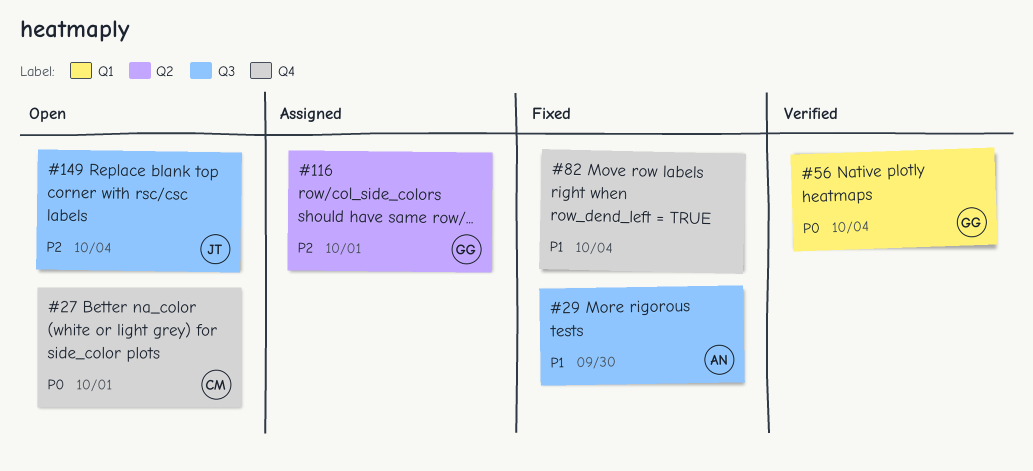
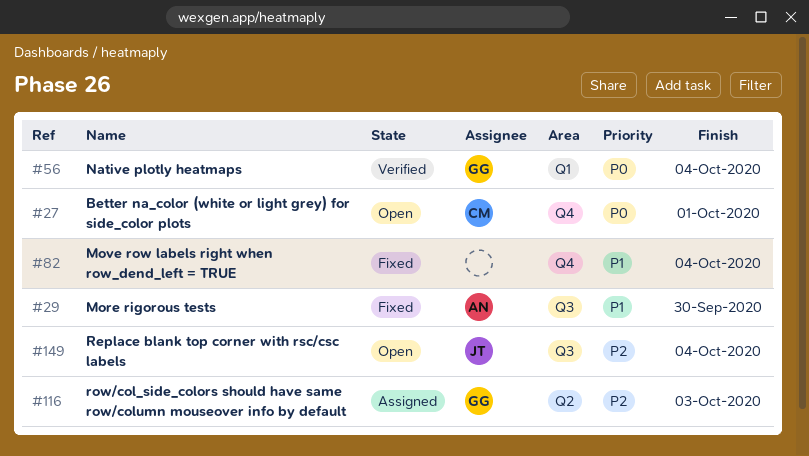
#116, due: Oct 1 -> Oct 3

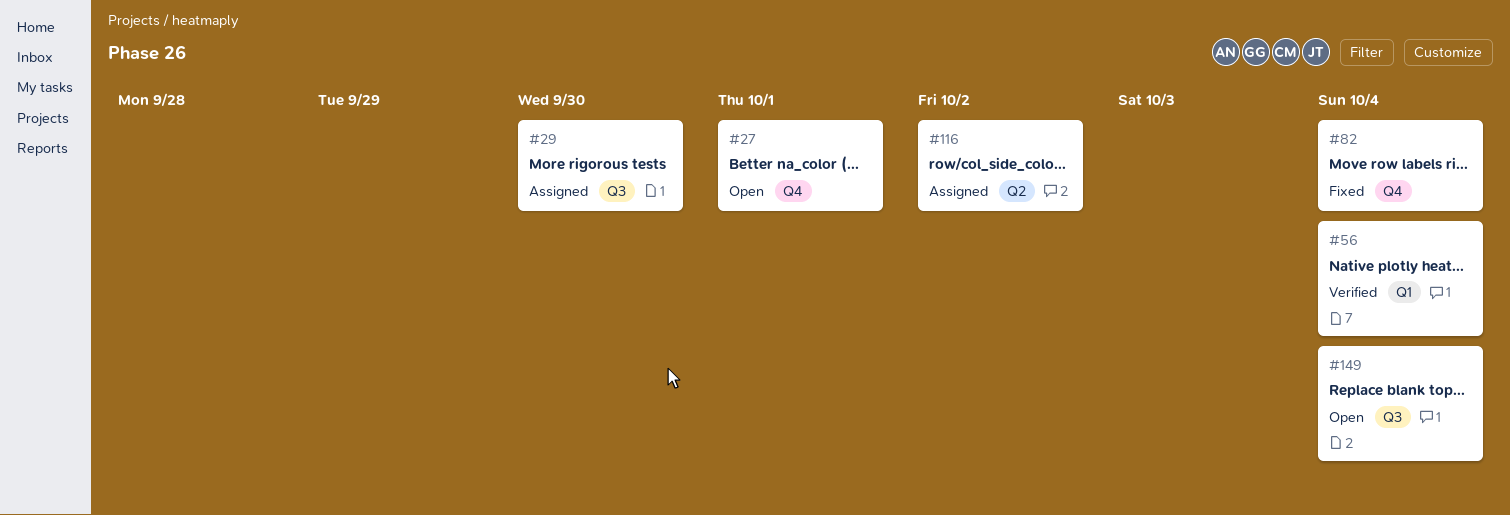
#29, status: Fixed -> Assigned
#116, due: Oct 3 -> Oct 2

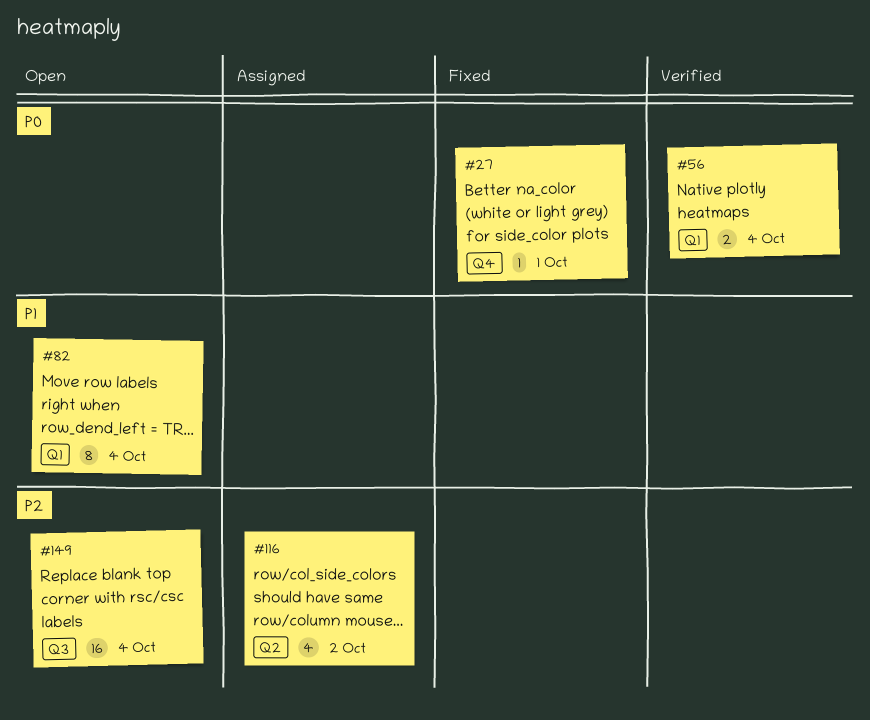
#27, status: Open -> Fixed
#29: present -> none
#82, status: Fixed -> Open
#82, label: Q4 -> Q1

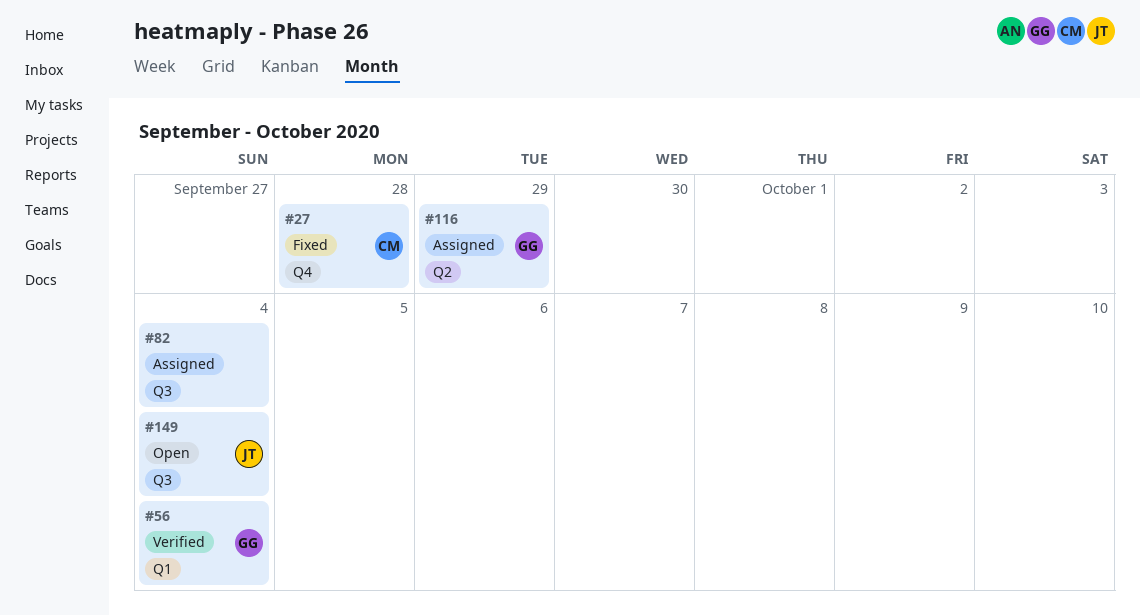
#27, due: Oct 1 -> Sep 28
#82, status: Open -> Assigned
#82, label: Q1 -> Q3
#116, due: Oct 2 -> Sep 29

